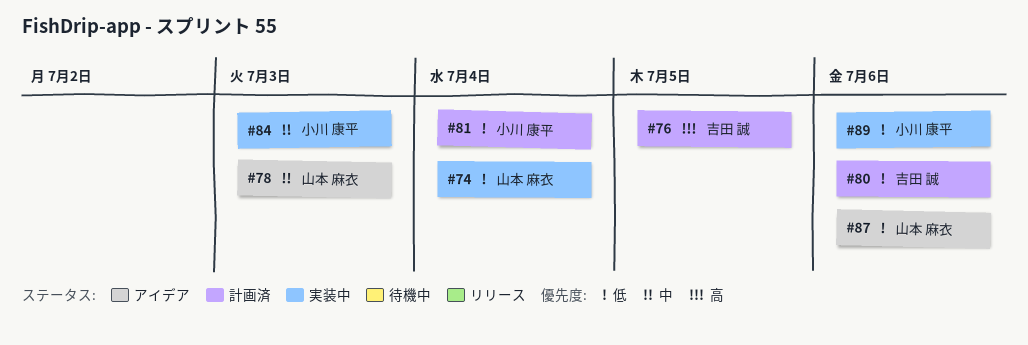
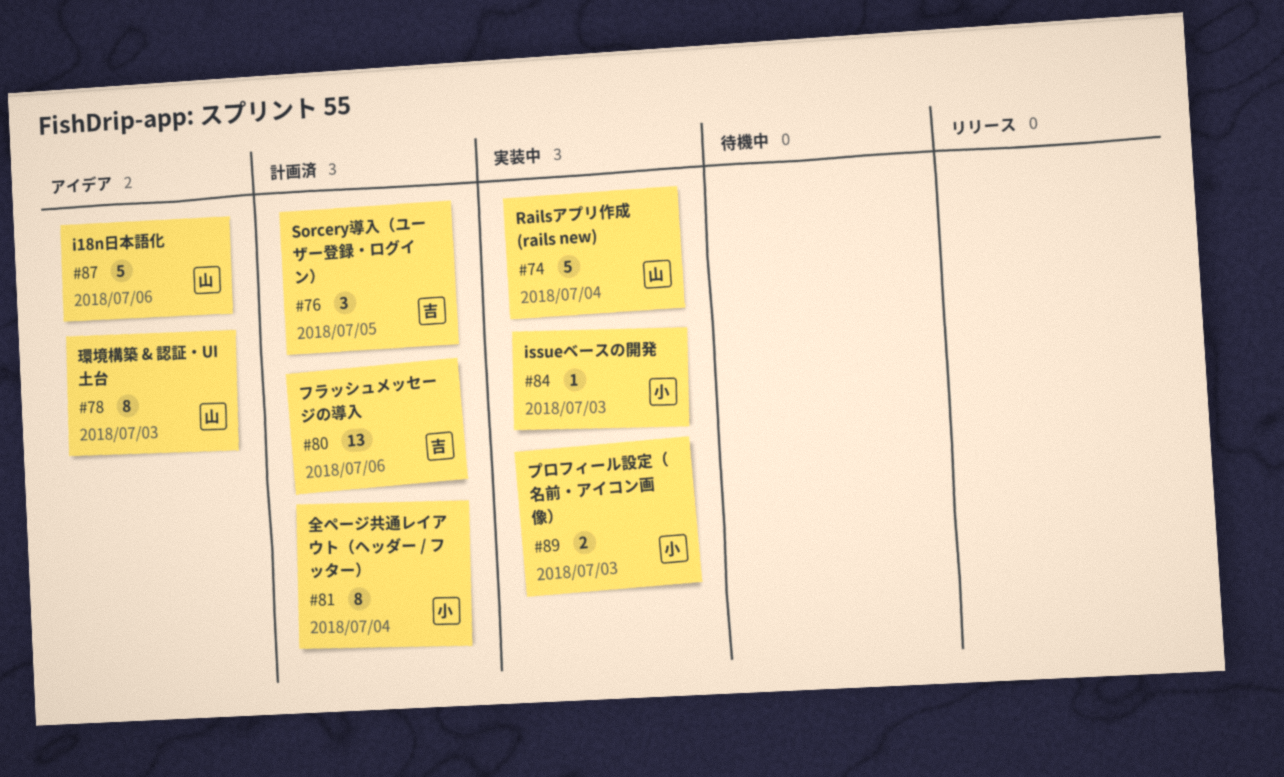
#89, due: Jul 6 -> Jul 3

